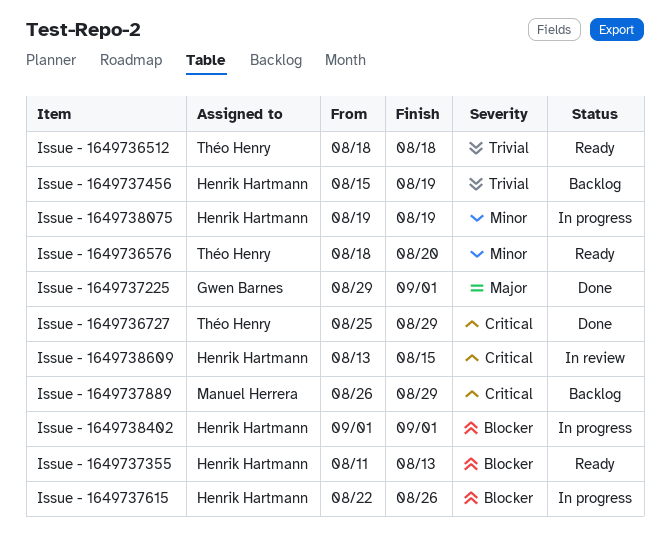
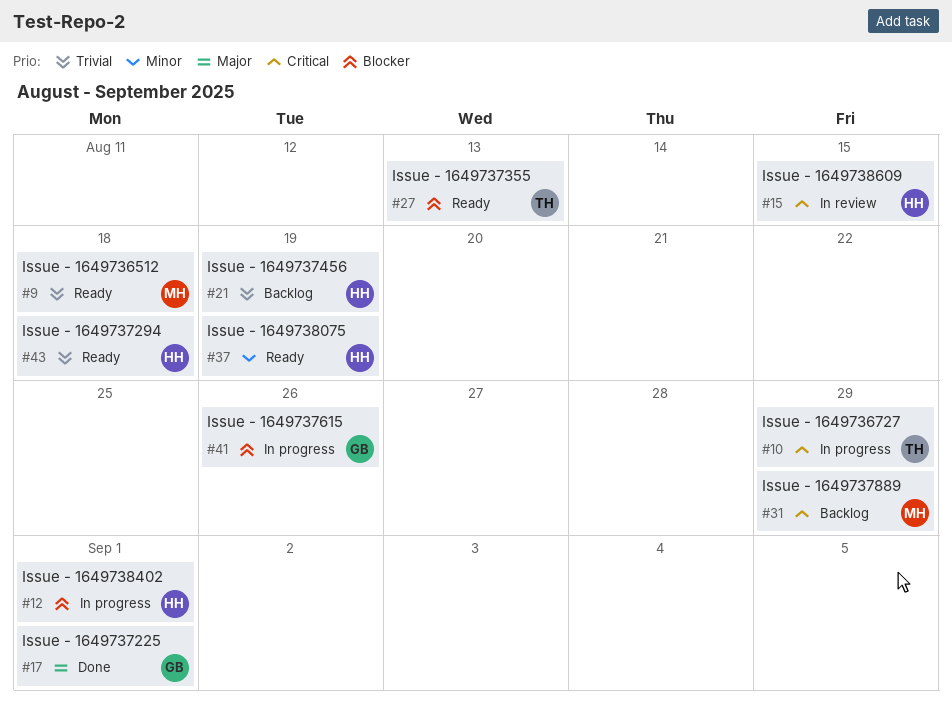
Issue - 1649736512, owner: Théo Henry -> Manuel Herrera
Issue - 1649736576: present -> none
Issue - 1649736727, status: Done -> In progress
Issue - 1649737294: none -> present
Issue - 1649737355, owner: Henrik Hartmann -> Théo Henry
Issue - 1649737615, owner: Henrik Hartmann -> Gwen Barnes
Issue - 1649738075, status: In progress -> Ready

